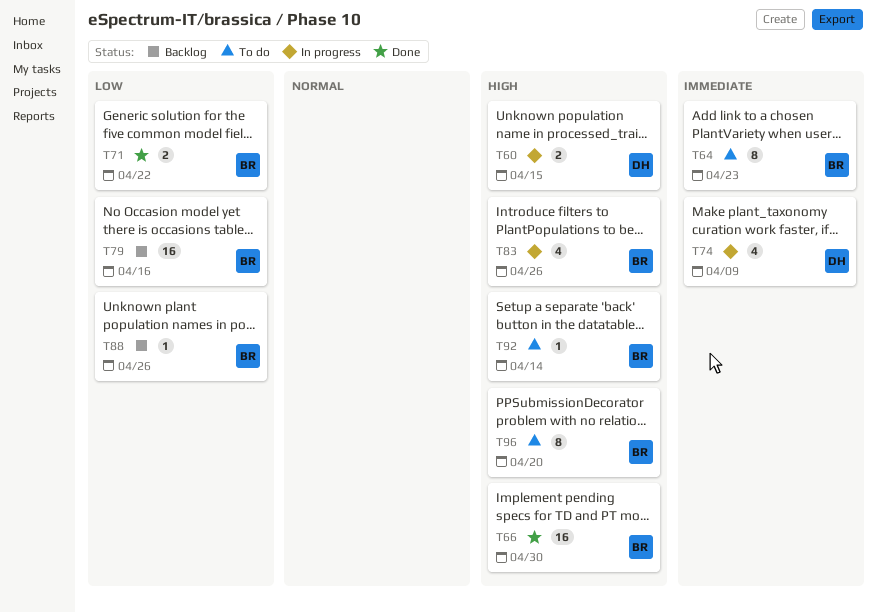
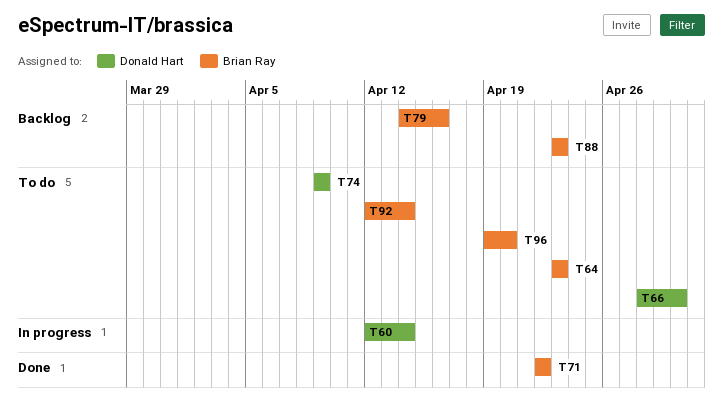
T60, due: Apr 15 -> Apr 14
T66, status: Done -> To do
T66, owner: Brian Ray -> Donald Hart
T74, status: In progress -> To do
T83: present -> none
T88, due: Apr 26 -> Apr 23

